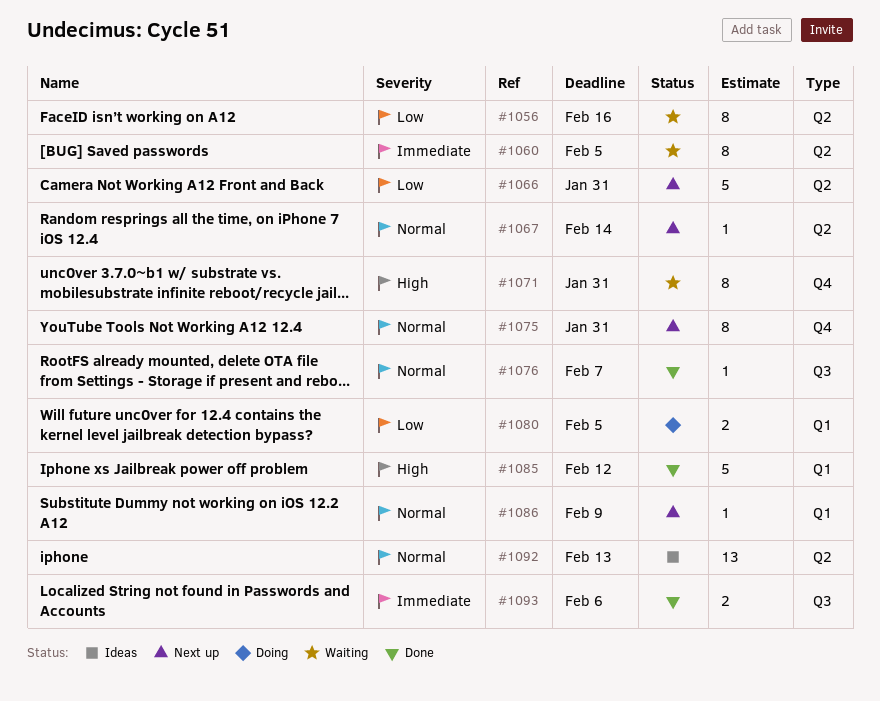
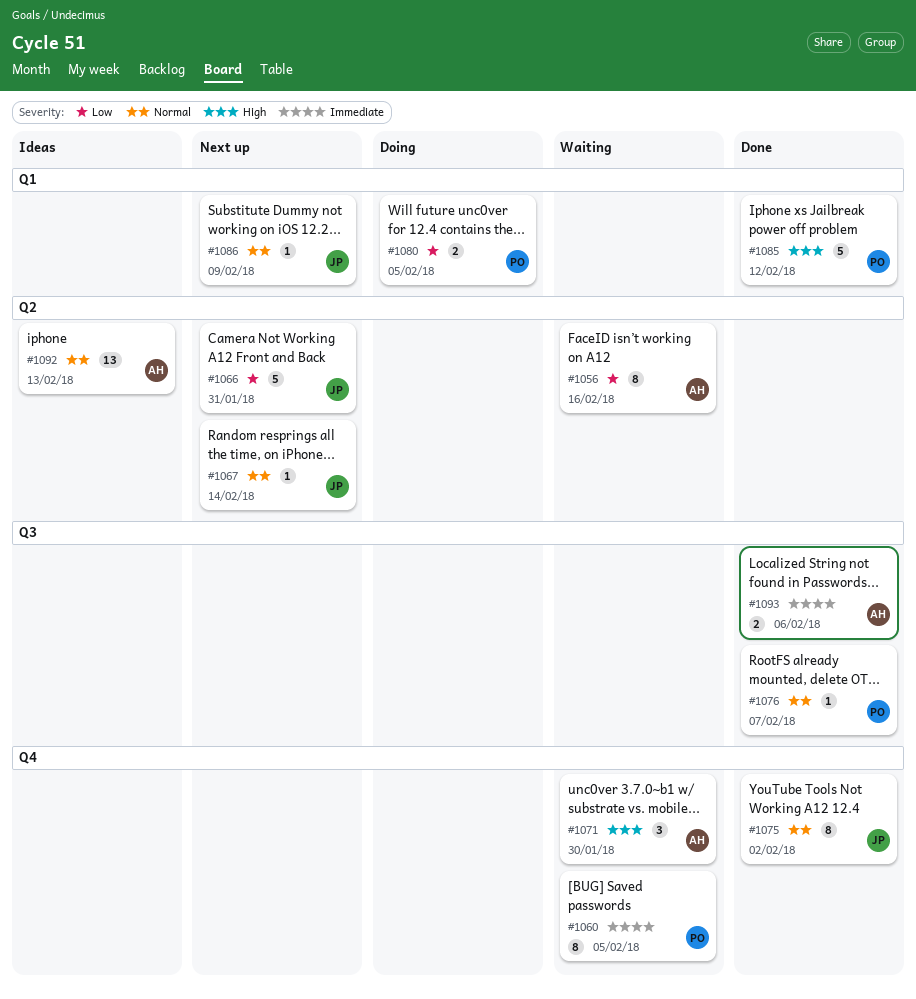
#1060, label: Q2 -> Q4
#1071, estimate: 8 -> 3
#1071, due: Jan 31 -> Jan 30
#1075, status: Next up -> Done
#1075, due: Jan 31 -> Feb 2

